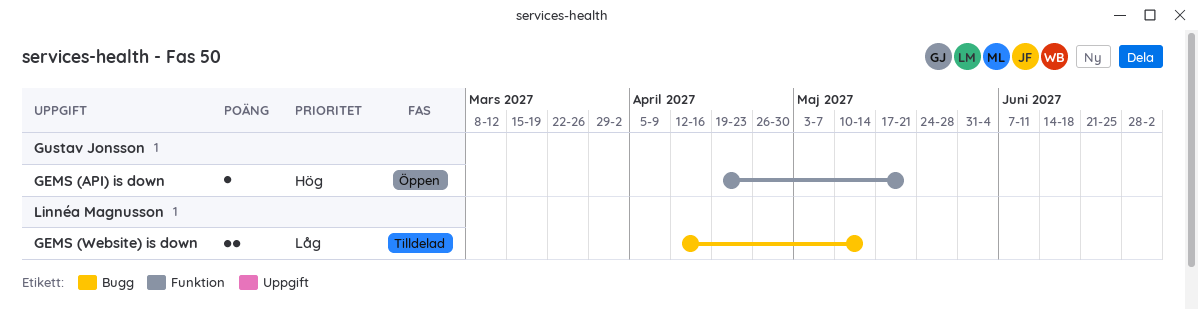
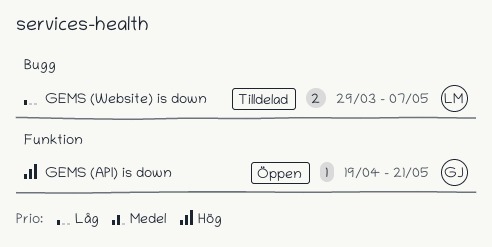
GEMS (Website) is down, start: Apr 12 -> Mar 29
GEMS (Website) is down, due: May 14 -> May 7

